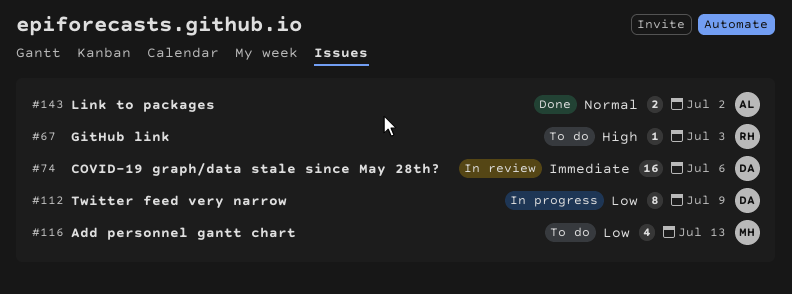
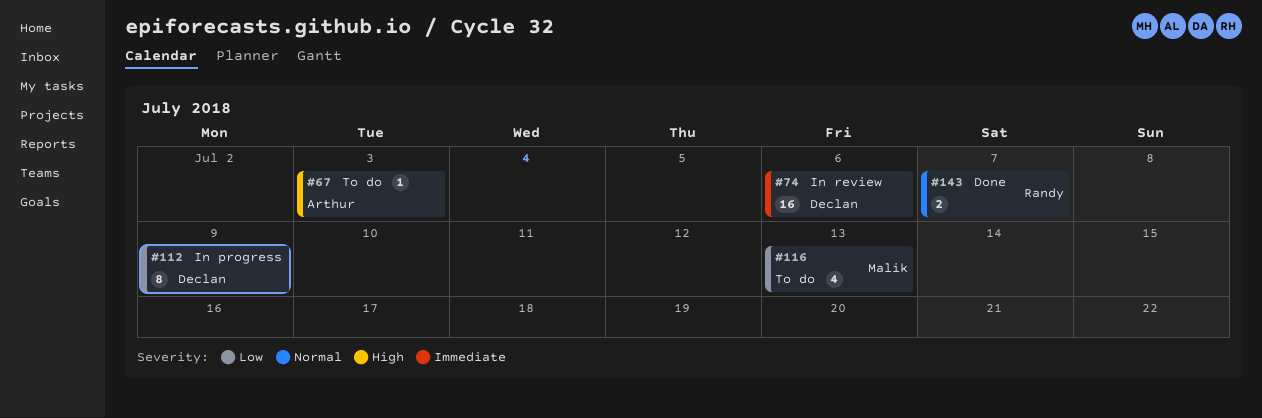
#67, owner: Randy -> Arthur
#143, owner: Arthur -> Randy
#143, due: Jul 2 -> Jul 7

